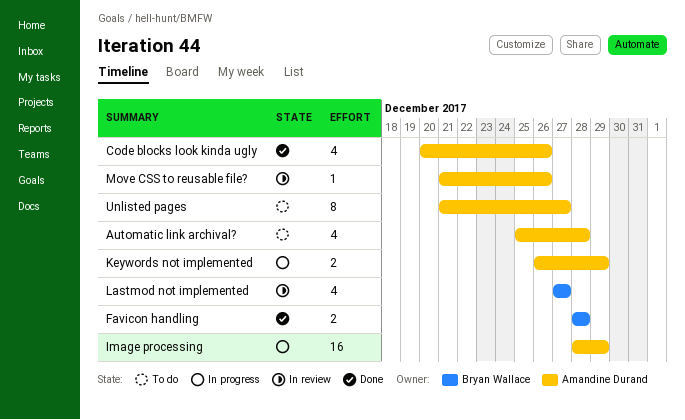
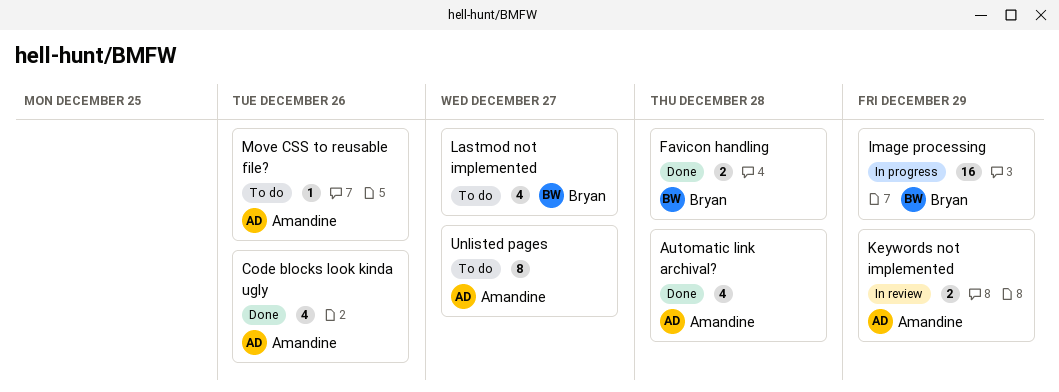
Automatic link archival?, status: To do -> Done
Image processing, owner: Amandine Durand -> Bryan Wallace
Keywords not implemented, status: In progress -> In review
Lastmod not implemented, status: In review -> To do
Move CSS to reusable file?, status: In review -> To do

